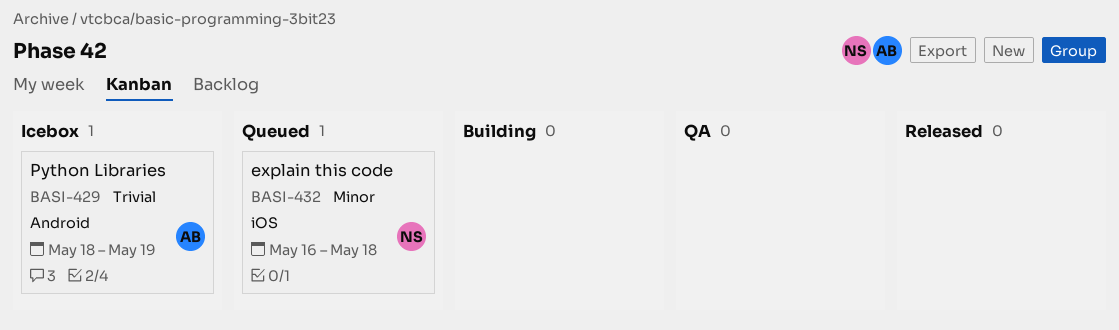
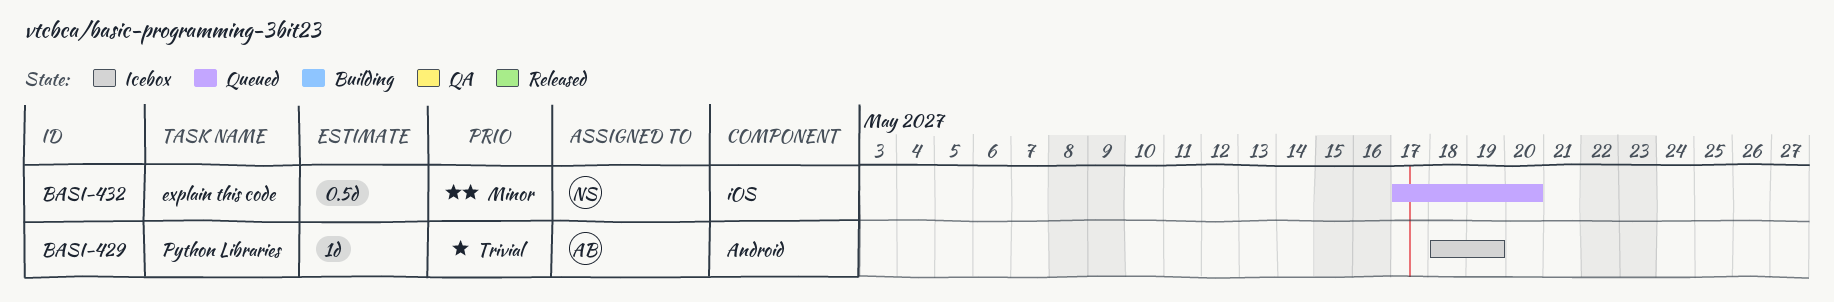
BASI-432, start: May 16 -> May 17
BASI-432, due: May 18 -> May 20

